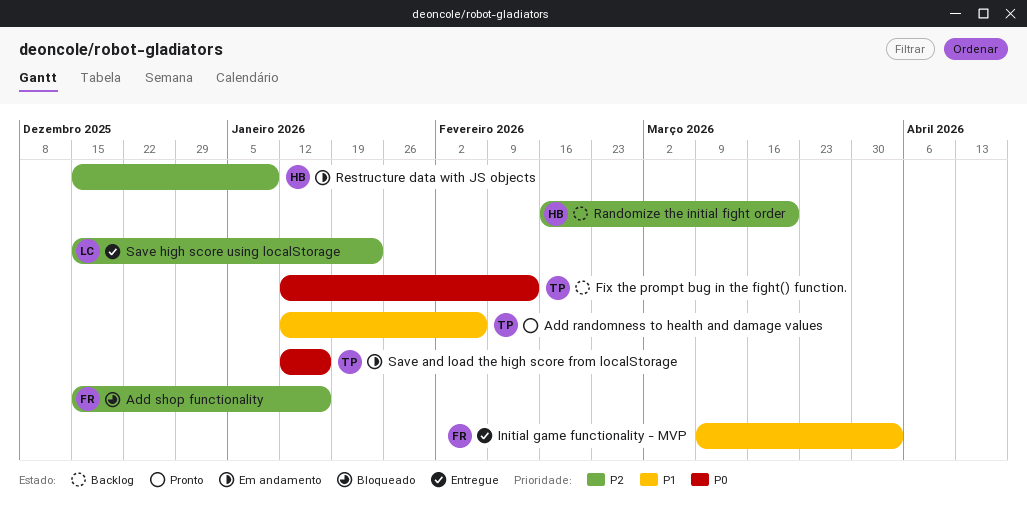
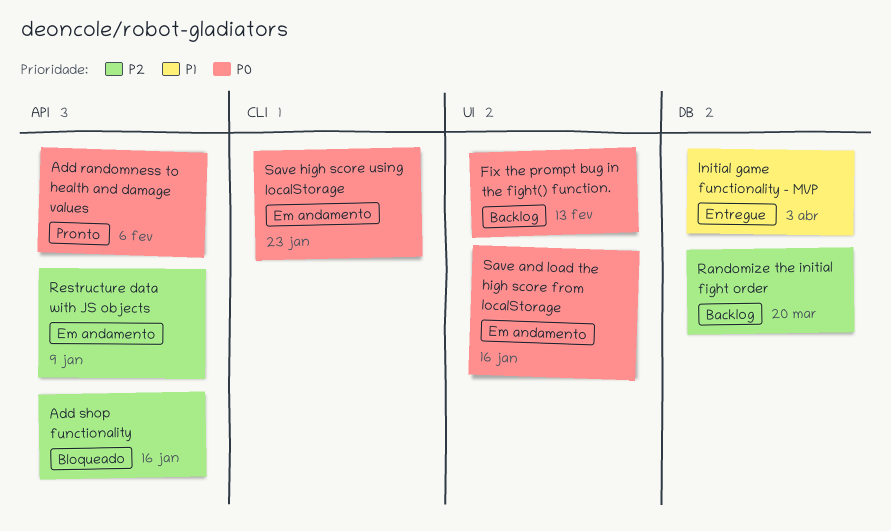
Add randomness to health and damage values, priority: P1 -> P0
Save high score using localStorage, status: Entregue -> Em andamento
Save high score using localStorage, priority: P2 -> P0

